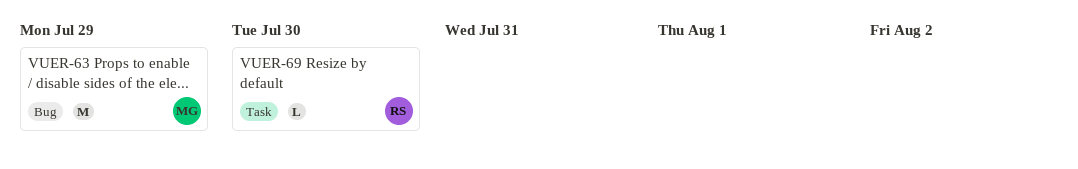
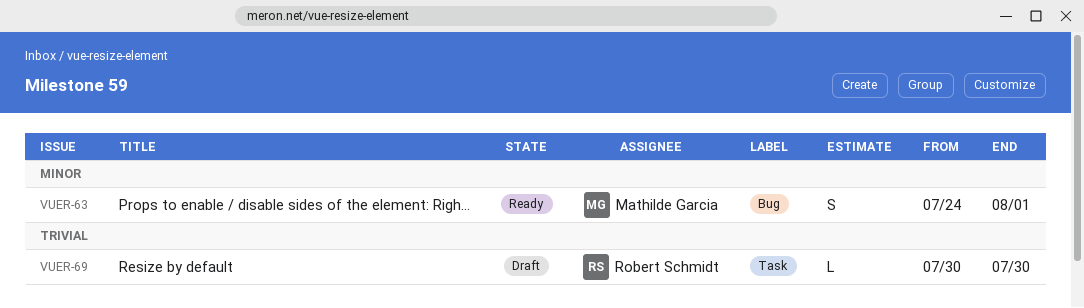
VUER-63, estimate: M -> S
VUER-63, due: Jul 29 -> Aug 1

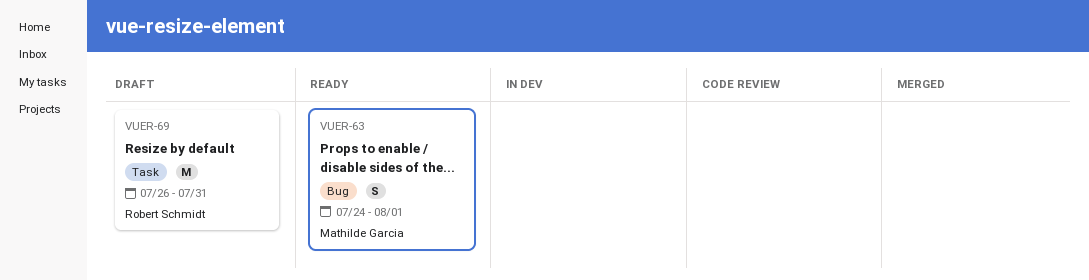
VUER-69, estimate: L -> M
VUER-69, start: Jul 30 -> Jul 26
VUER-69, due: Jul 30 -> Jul 31

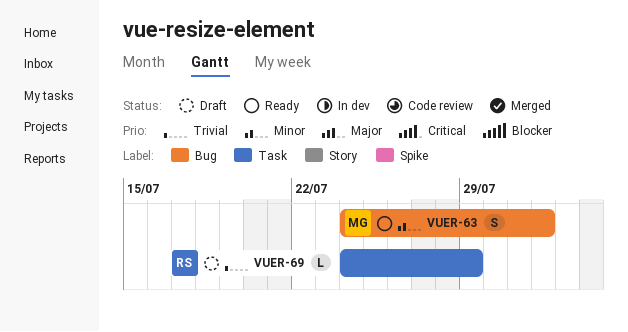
VUER-69, estimate: M -> L
VUER-69, start: Jul 26 -> Jul 24
VUER-69, due: Jul 31 -> Jul 29

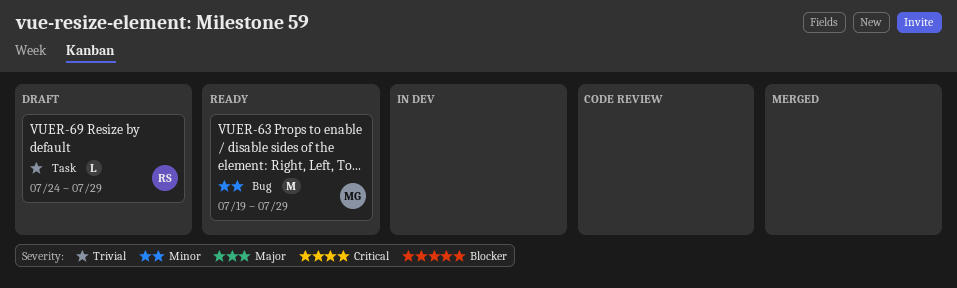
VUER-63, estimate: S -> M
VUER-63, start: Jul 24 -> Jul 19
VUER-63, due: Aug 1 -> Jul 29

